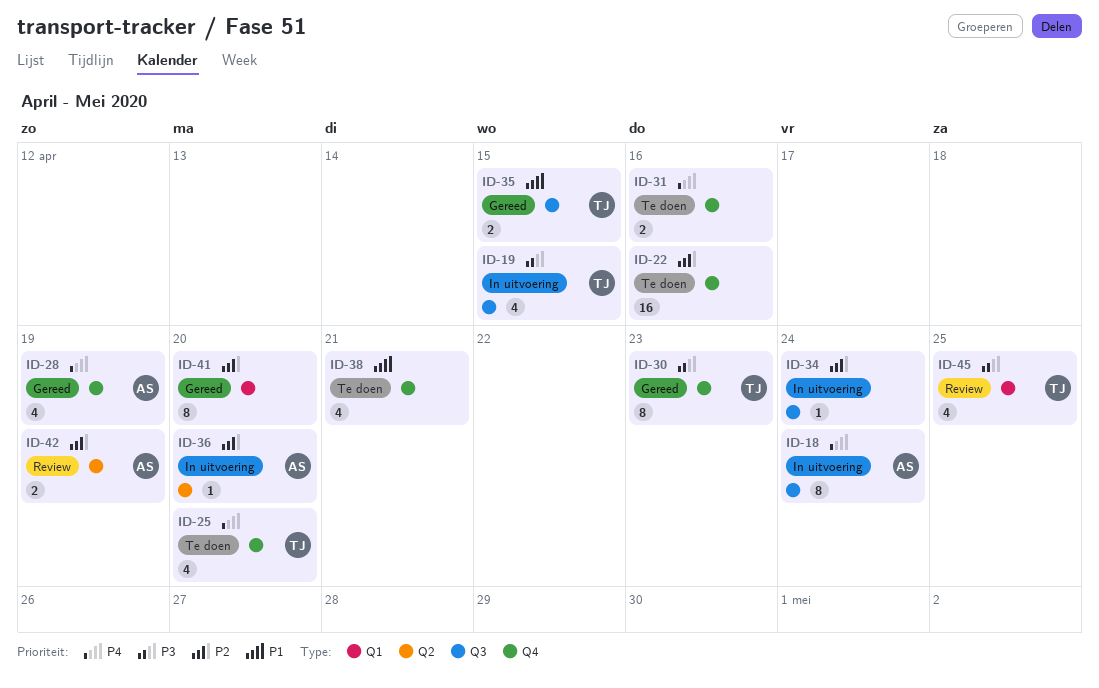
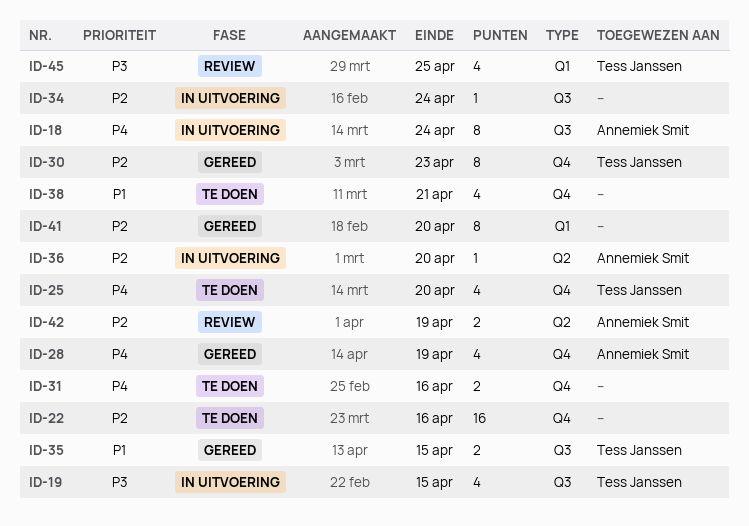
ID-30, priority: P3 -> P2

